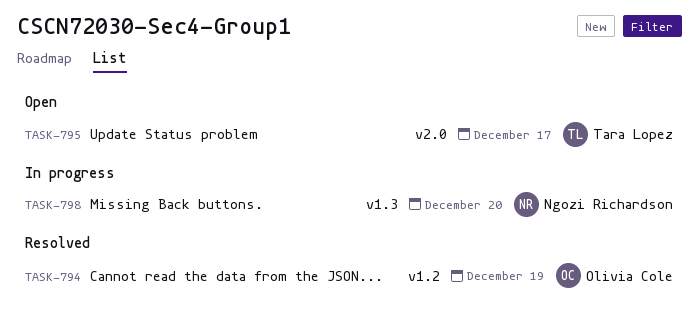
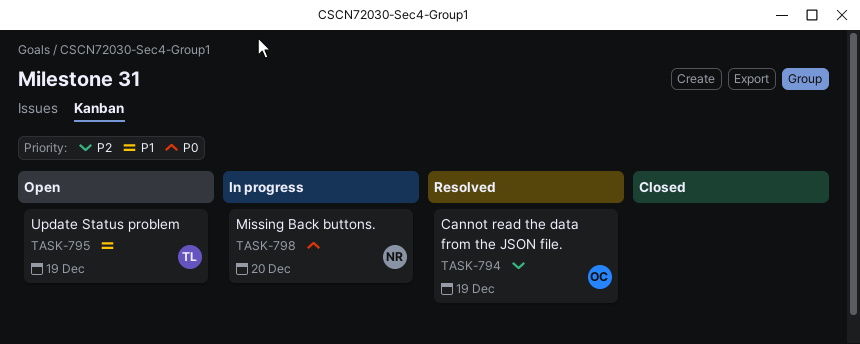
TASK-795, due: Dec 17 -> Dec 19

